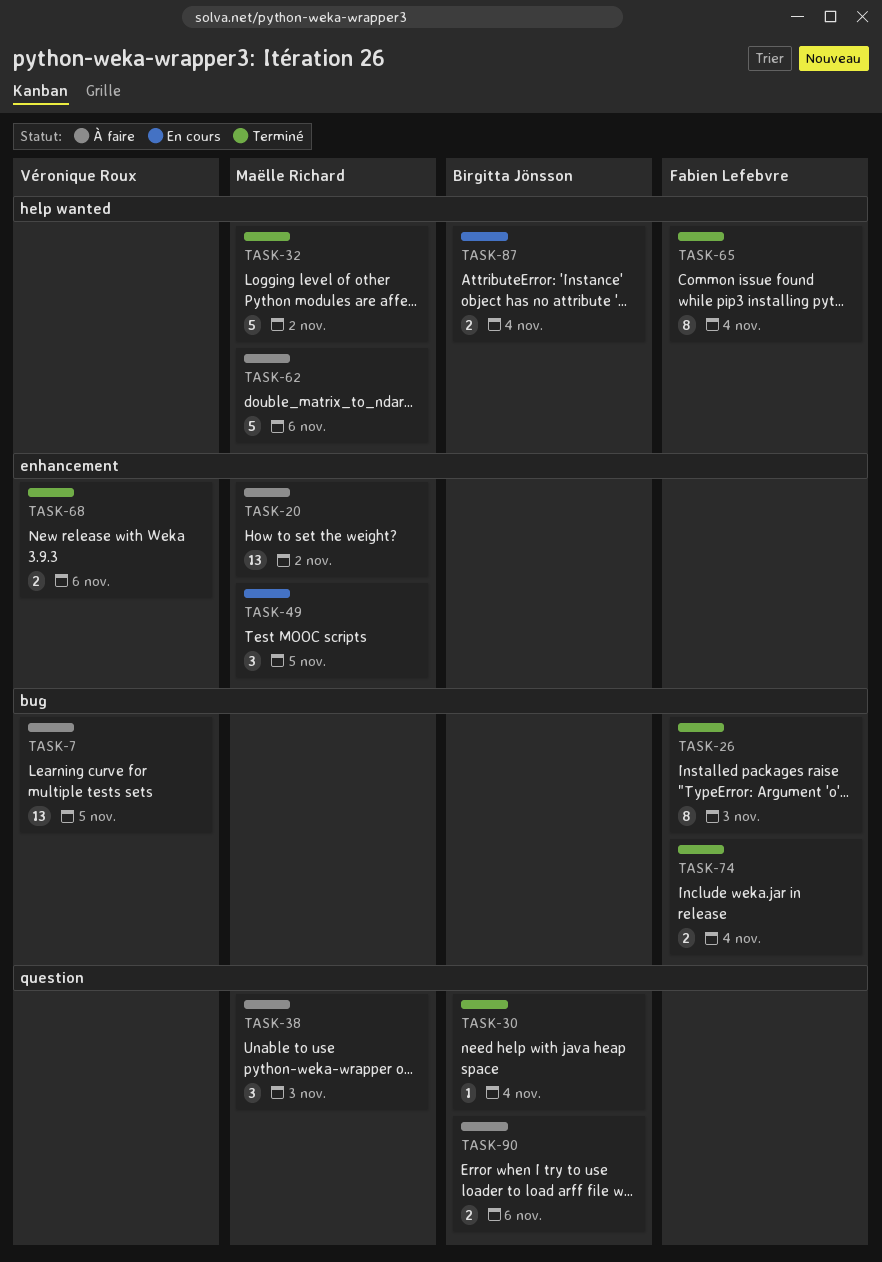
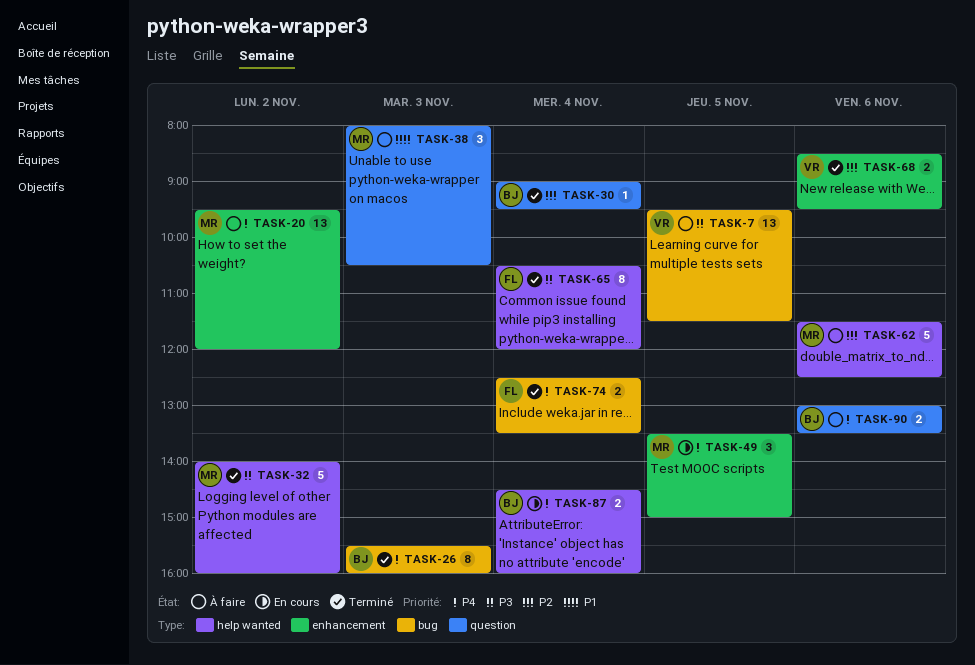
TASK-26, owner: Fabien Lefebvre -> Birgitta Jönsson

